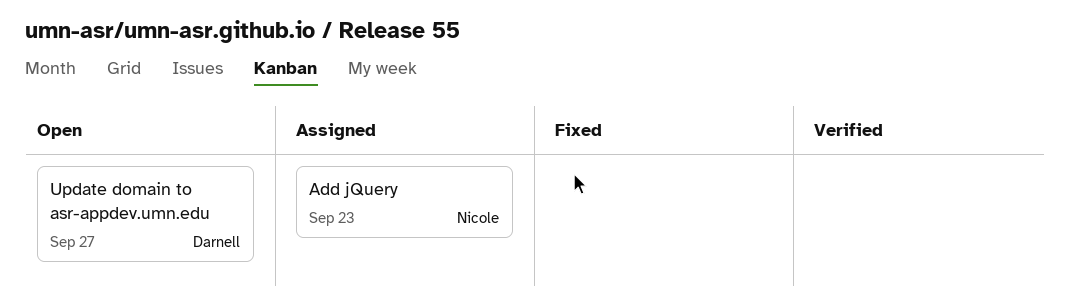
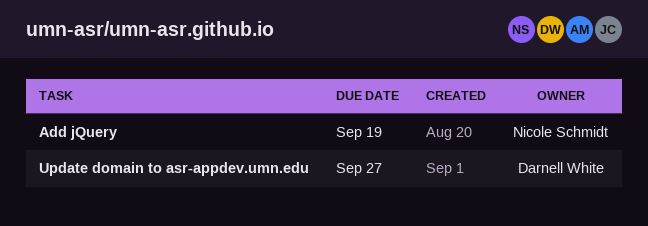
Add jQuery, due: Sep 23 -> Sep 19

